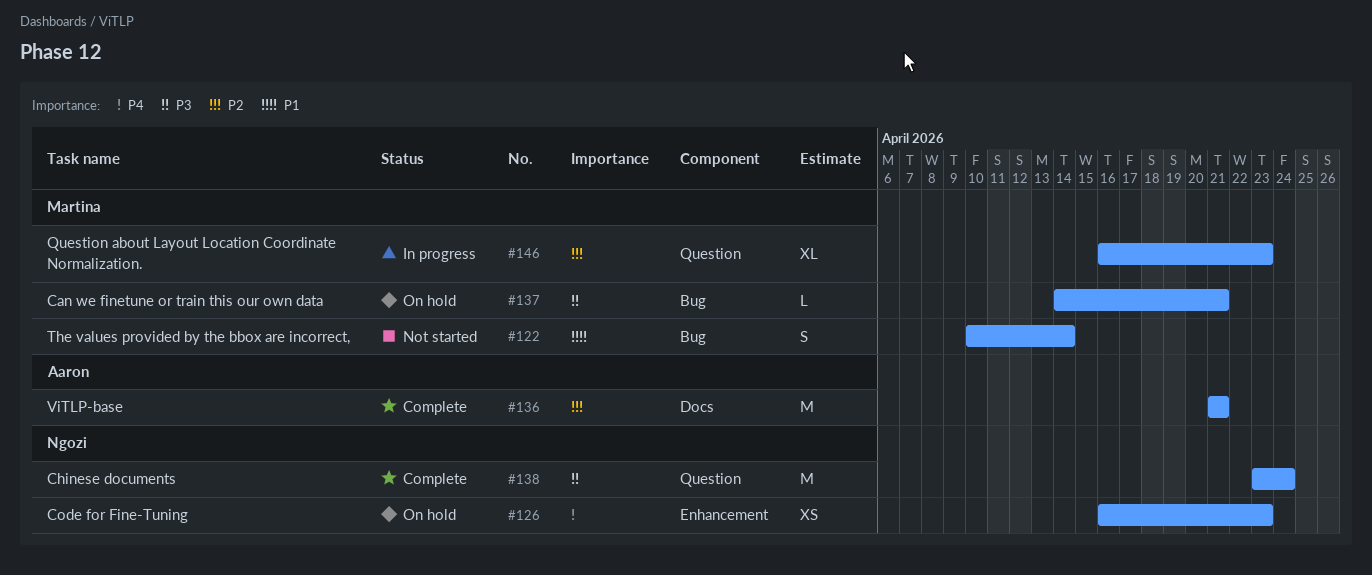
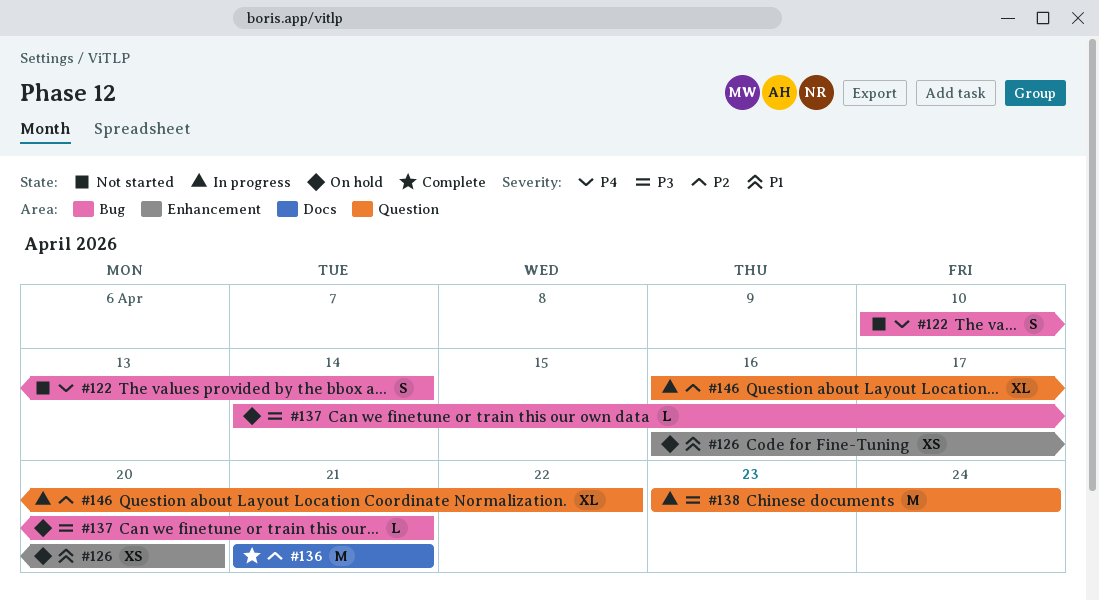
#122, priority: P1 -> P4
#126, priority: P4 -> P1
#126, due: Apr 23 -> Apr 20
#138, status: Complete -> In progress
#146, due: Apr 23 -> Apr 22

